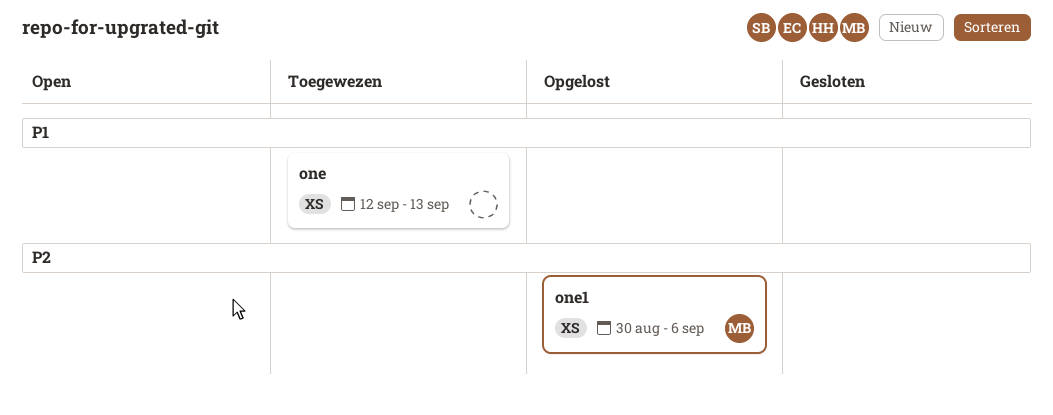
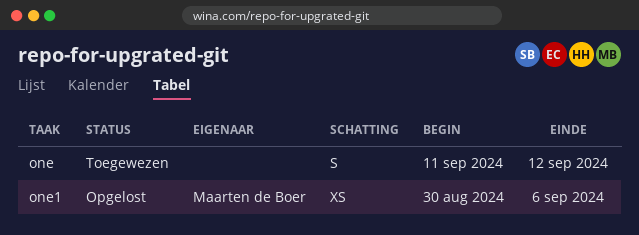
one, estimate: XS -> S
one, start: Sep 12 -> Sep 11
one, due: Sep 13 -> Sep 12

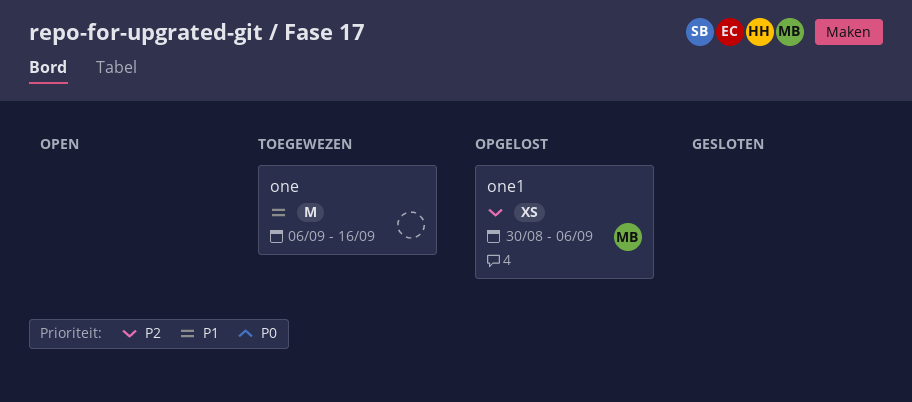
one, estimate: S -> M
one, start: Sep 11 -> Sep 6
one, due: Sep 12 -> Sep 16

